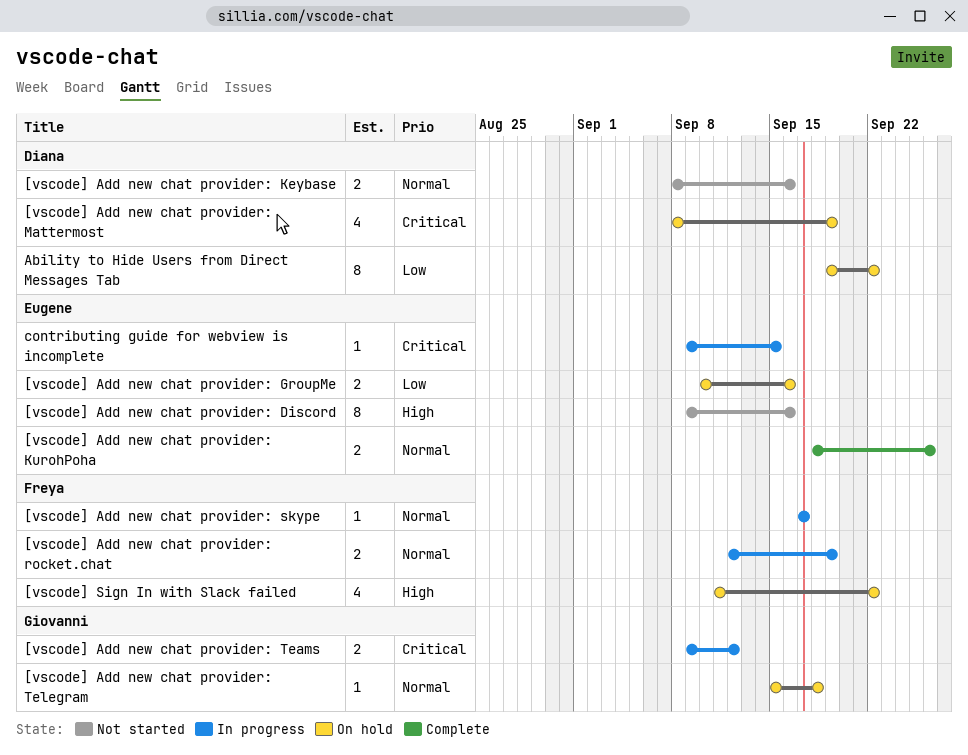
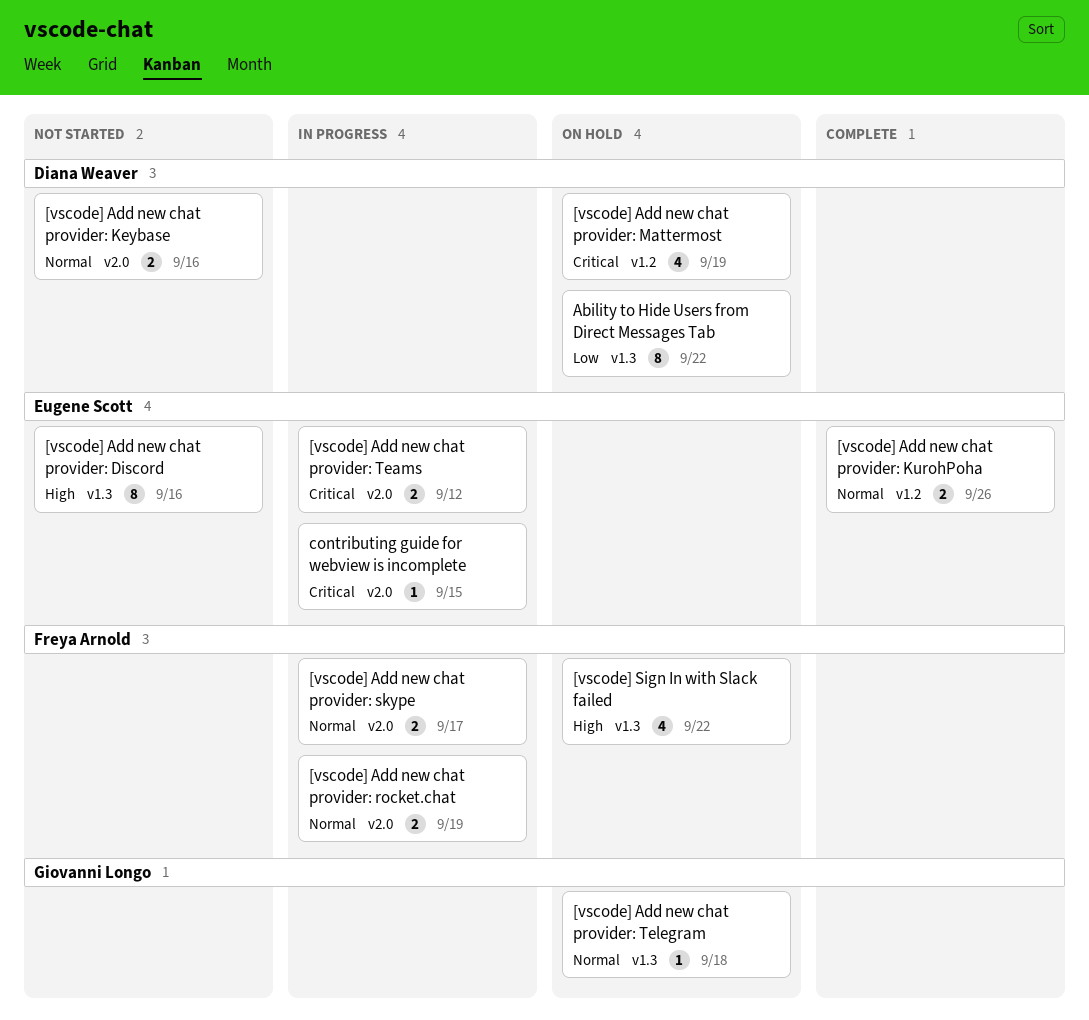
[vscode] Add new chat provider: GroupMe: present -> none
[vscode] Add new chat provider: skype, estimate: 1 -> 2
[vscode] Add new chat provider: Teams, owner: Giovanni Longo -> Eugene Scott

